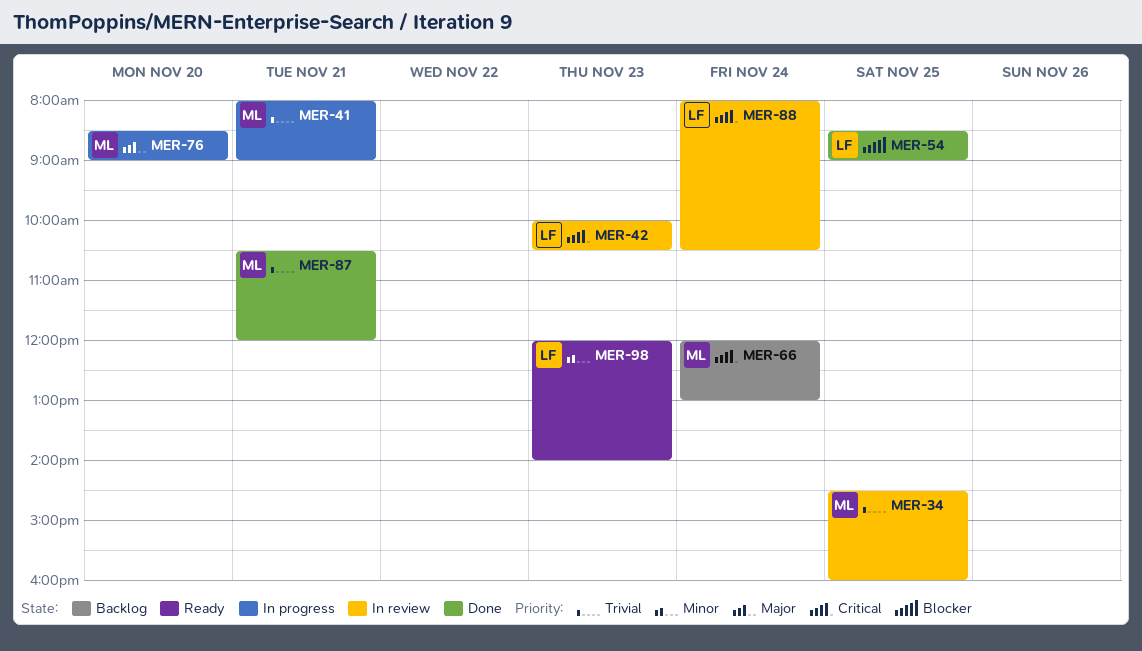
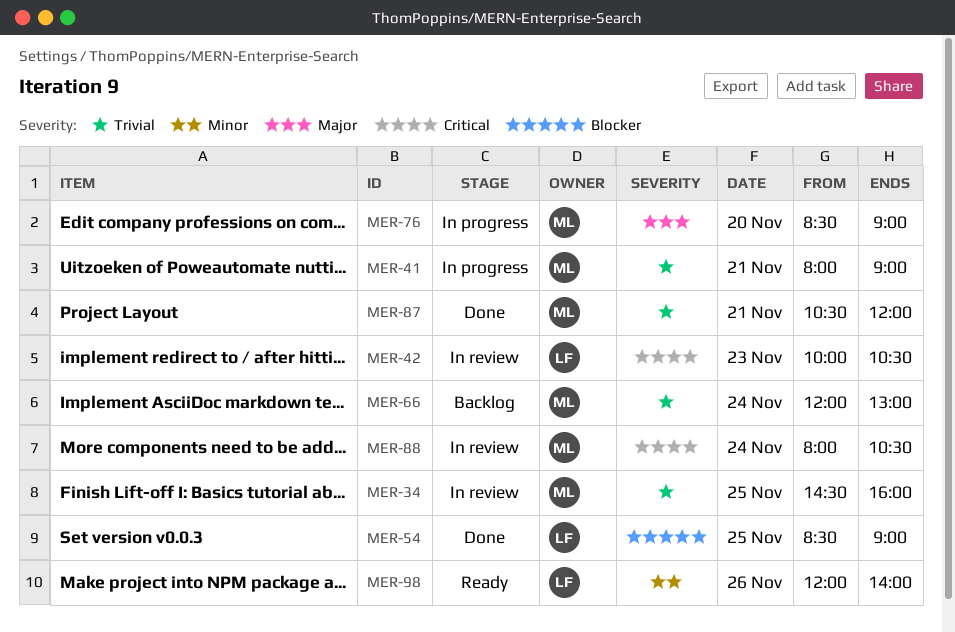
MER-66, priority: Critical -> Trivial
MER-88, owner: LF -> ML
MER-98, day: Nov 23 -> Nov 26

